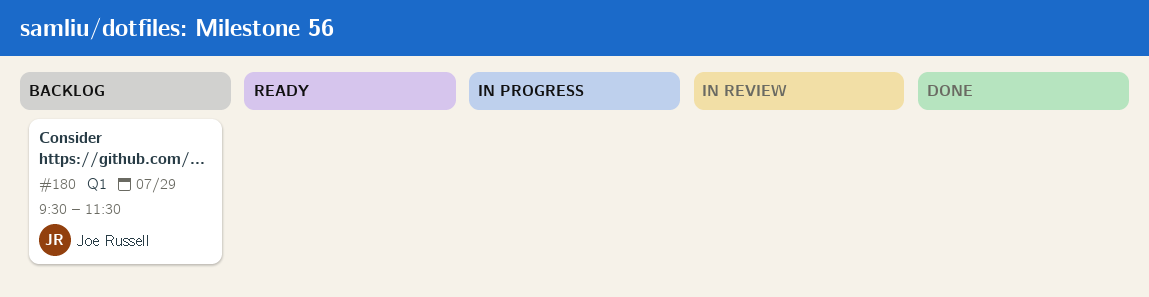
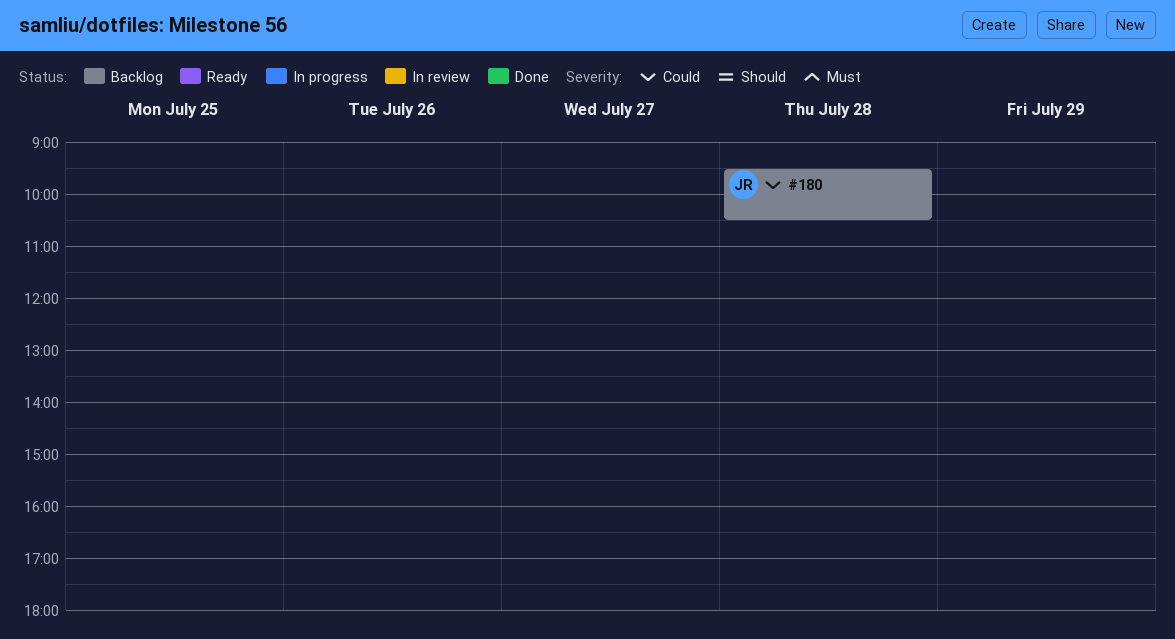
#180, day: Jul 29 -> Jul 28
#180, ends: 11:30 -> 10:30

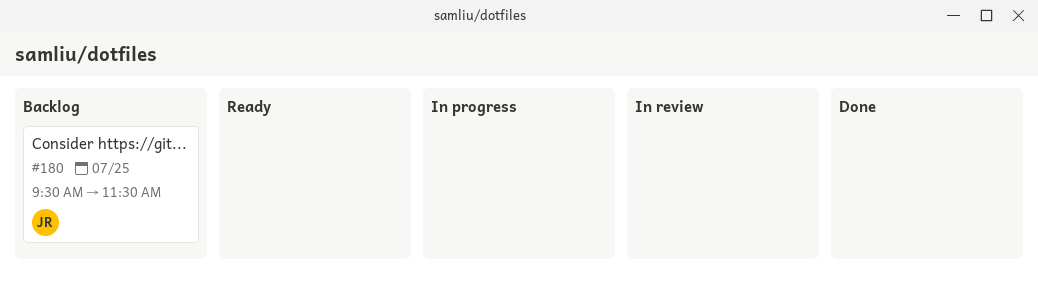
#180, day: Jul 28 -> Jul 25
#180, ends: 10:30 -> 11:30

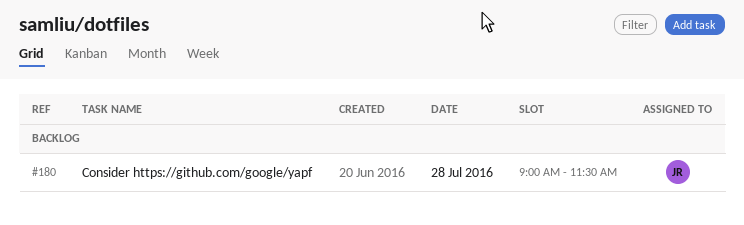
#180, day: Jul 25 -> Jul 28
#180, begins: 09:30 -> 09:00

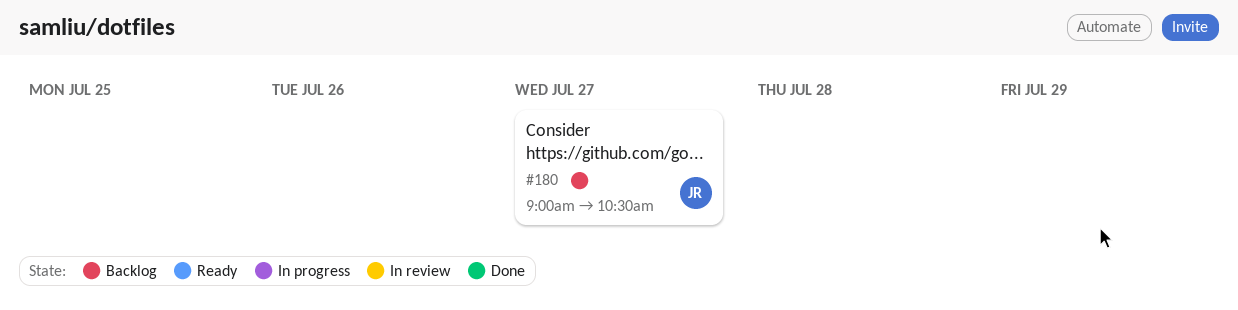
#180, day: Jul 28 -> Jul 27
#180, ends: 11:30 -> 10:30

